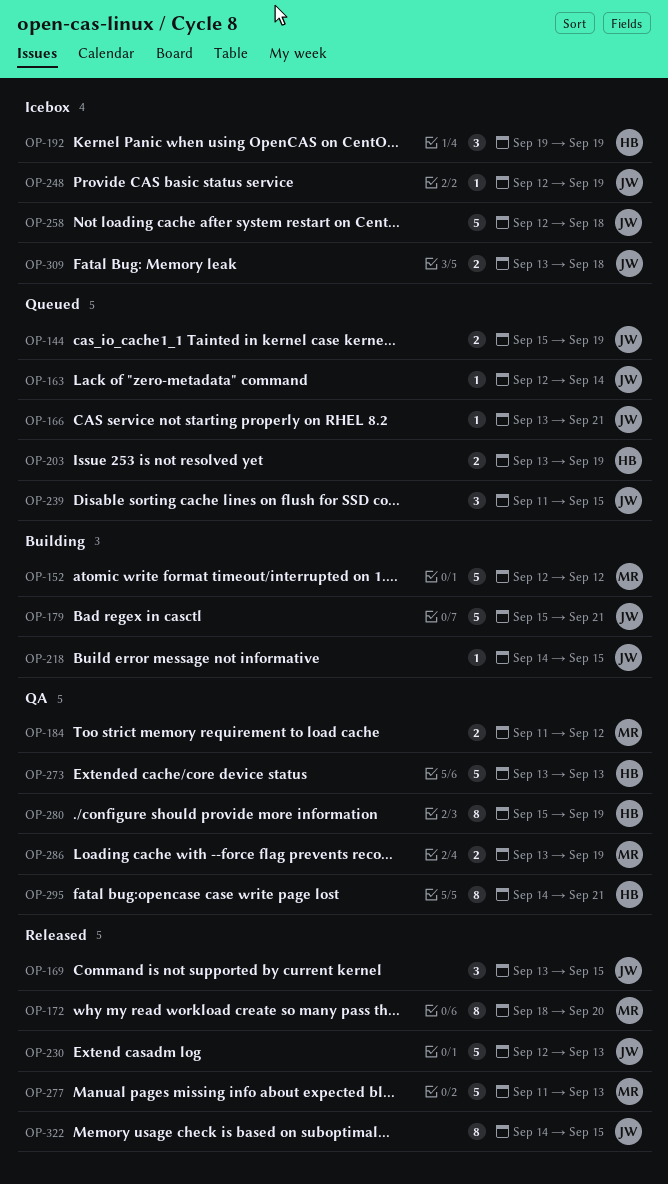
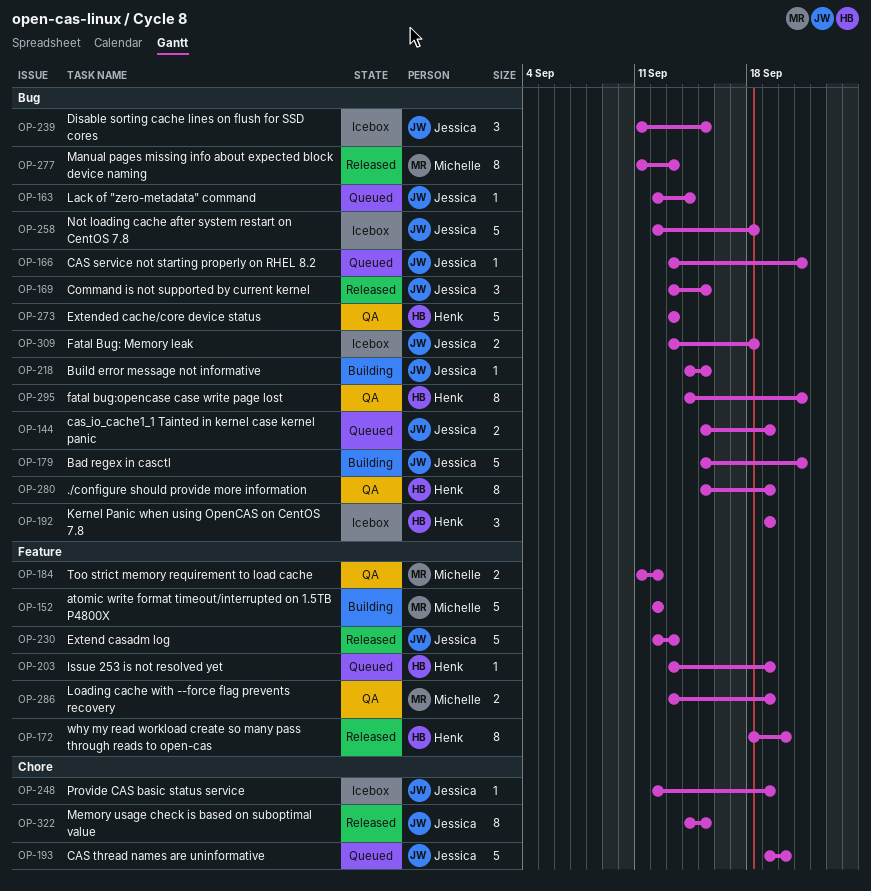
OP-172, owner: Michelle -> Henk
OP-193: none -> present
OP-203, estimate: 2 -> 1
OP-239, status: Queued -> Icebox
OP-277, estimate: 5 -> 8

